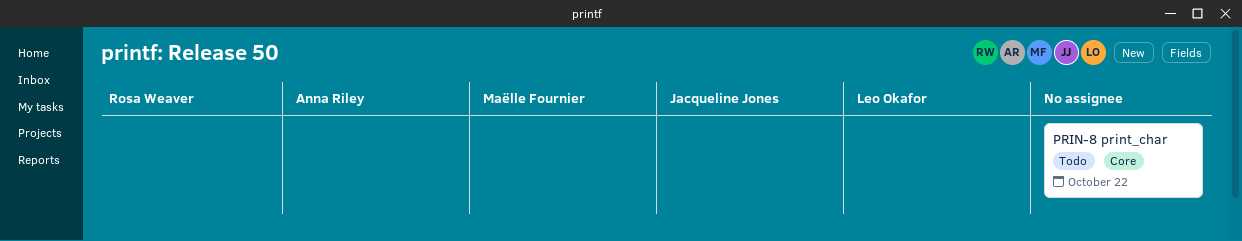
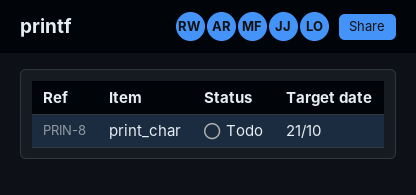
PRIN-8, due: Oct 22 -> Oct 21

